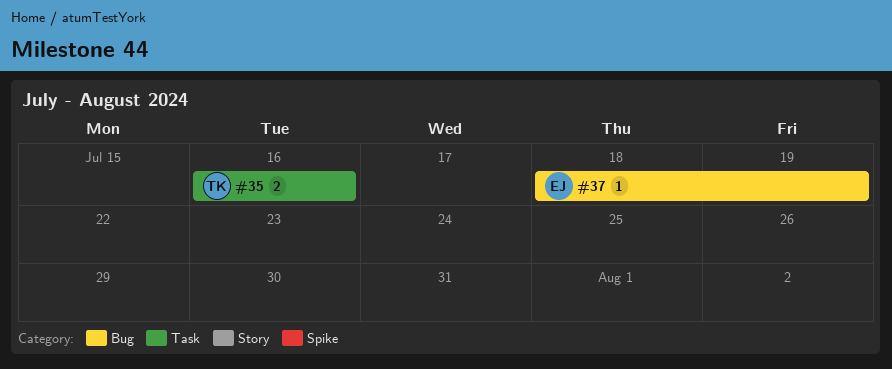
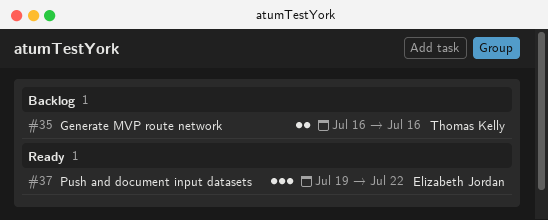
#37, estimate: 1 -> 3
#37, start: Jul 18 -> Jul 19
#37, due: Jul 19 -> Jul 22

